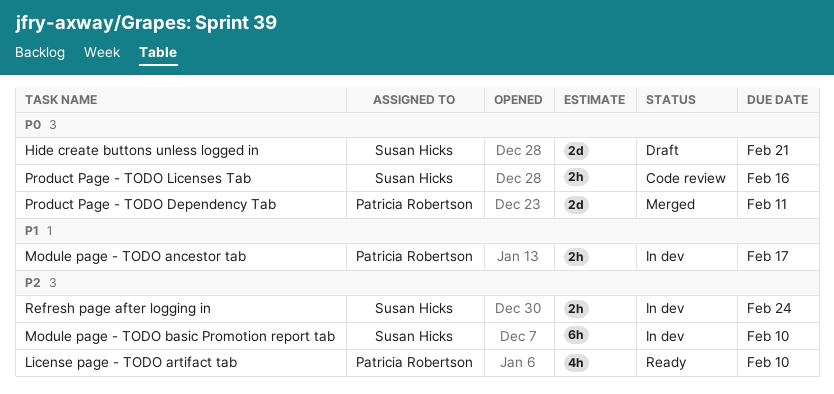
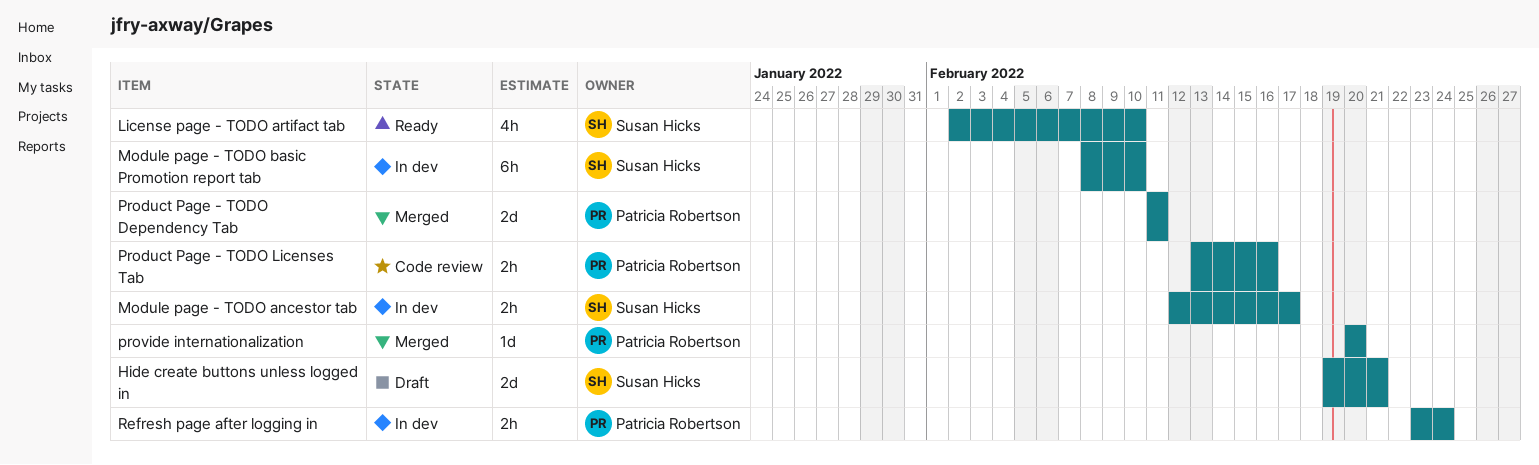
License page - TODO artifact tab, owner: Patricia Robertson -> Susan Hicks
Module page - TODO ancestor tab, owner: Patricia Robertson -> Susan Hicks
Product Page - TODO Licenses Tab, owner: Susan Hicks -> Patricia Robertson
provide internationalization: none -> present
Refresh page after logging in, owner: Susan Hicks -> Patricia Robertson

